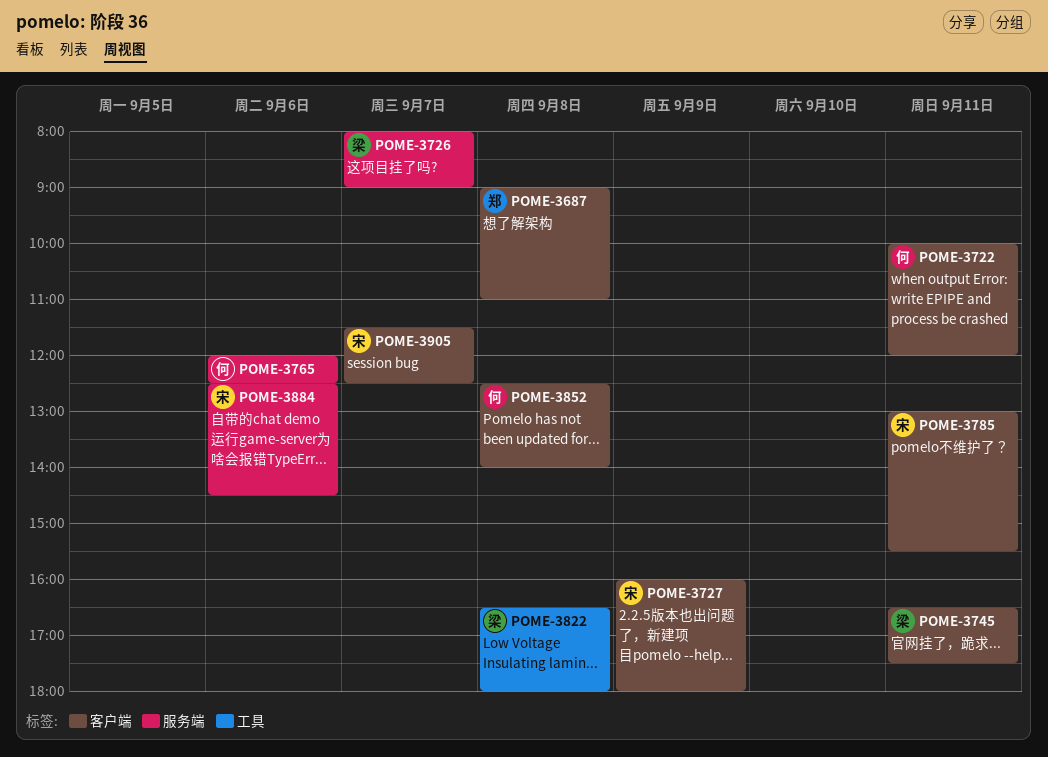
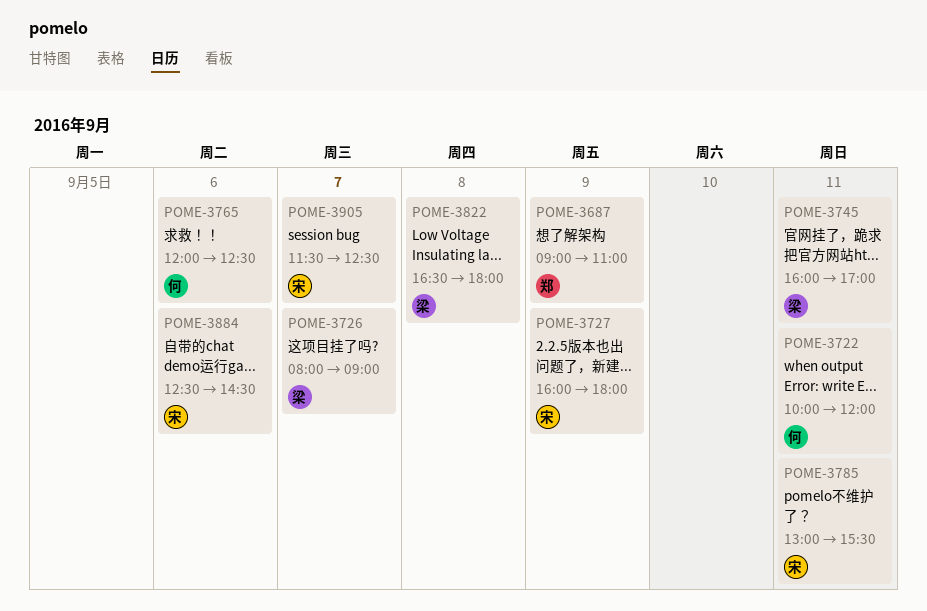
POME-3687, day: Sep 8 -> Sep 9
POME-3745, begins: 16:30 -> 16:00
POME-3745, ends: 17:30 -> 17:00
POME-3852: present -> none

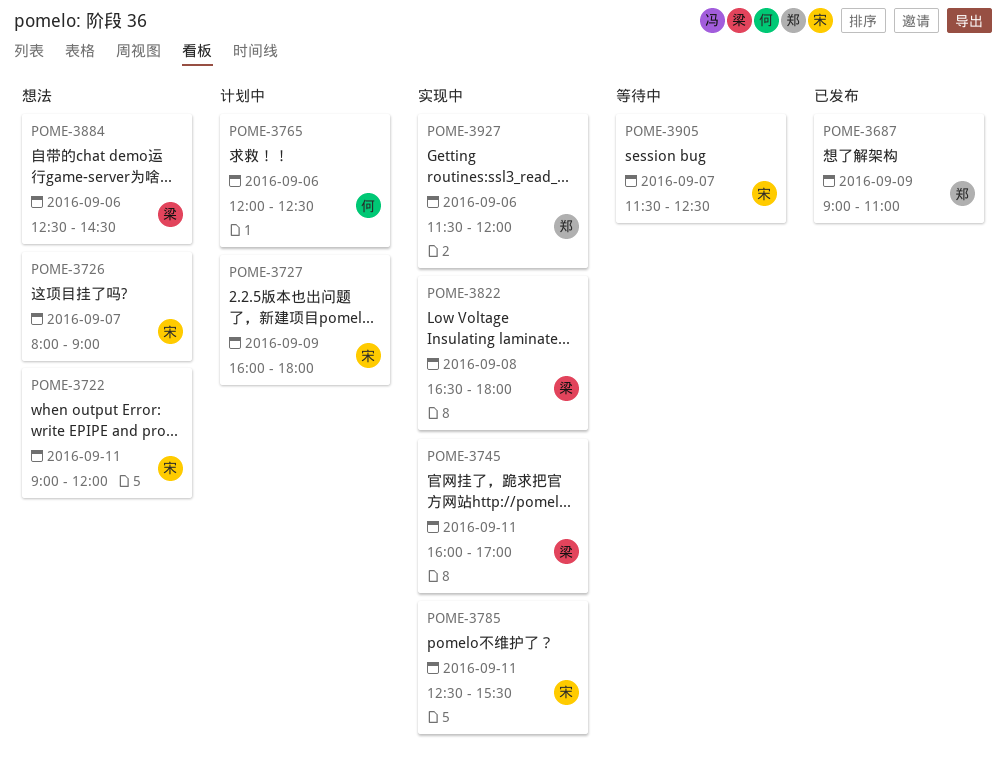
POME-3722, owner: 何 -> 宋
POME-3722, begins: 10:00 -> 09:00
POME-3726, owner: 梁 -> 宋
POME-3785, begins: 13:00 -> 12:30
POME-3884, owner: 宋 -> 梁
POME-3927: none -> present

